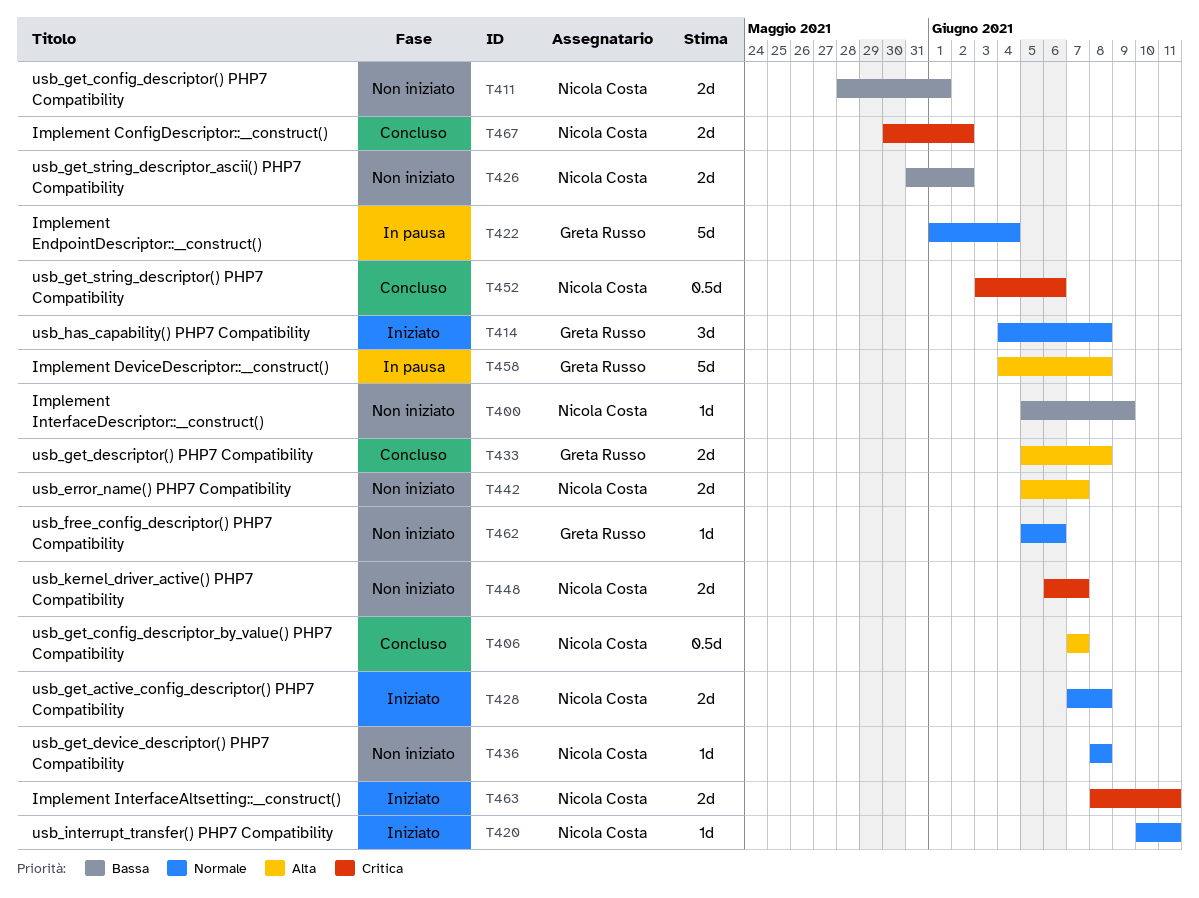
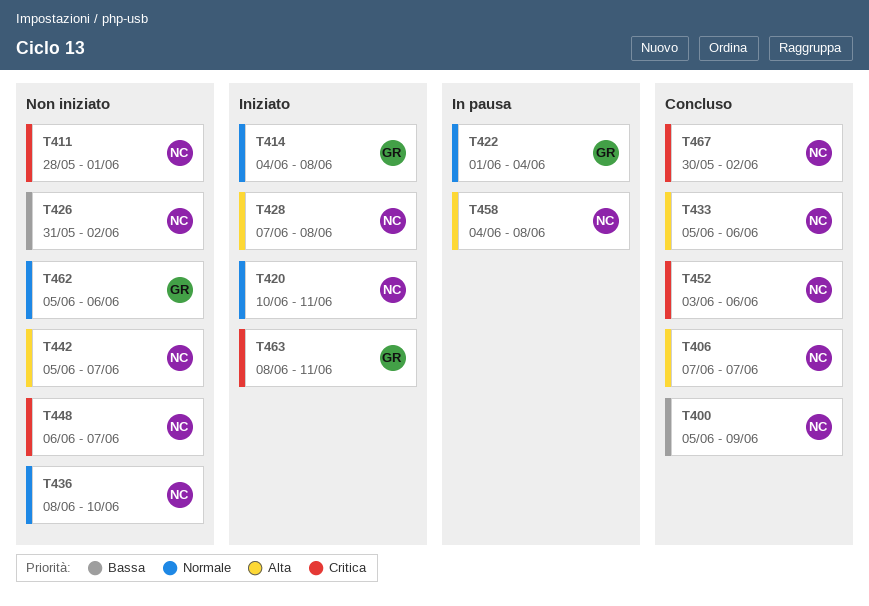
T400, status: Non iniziato -> Concluso
T411, priority: Bassa -> Critica
T428, priority: Normale -> Alta
T433, owner: Greta Russo -> Nicola Costa
T433, due: Jun 8 -> Jun 6
T436, due: Jun 8 -> Jun 10
T458, owner: Greta Russo -> Nicola Costa
T463, owner: Nicola Costa -> Greta Russo

